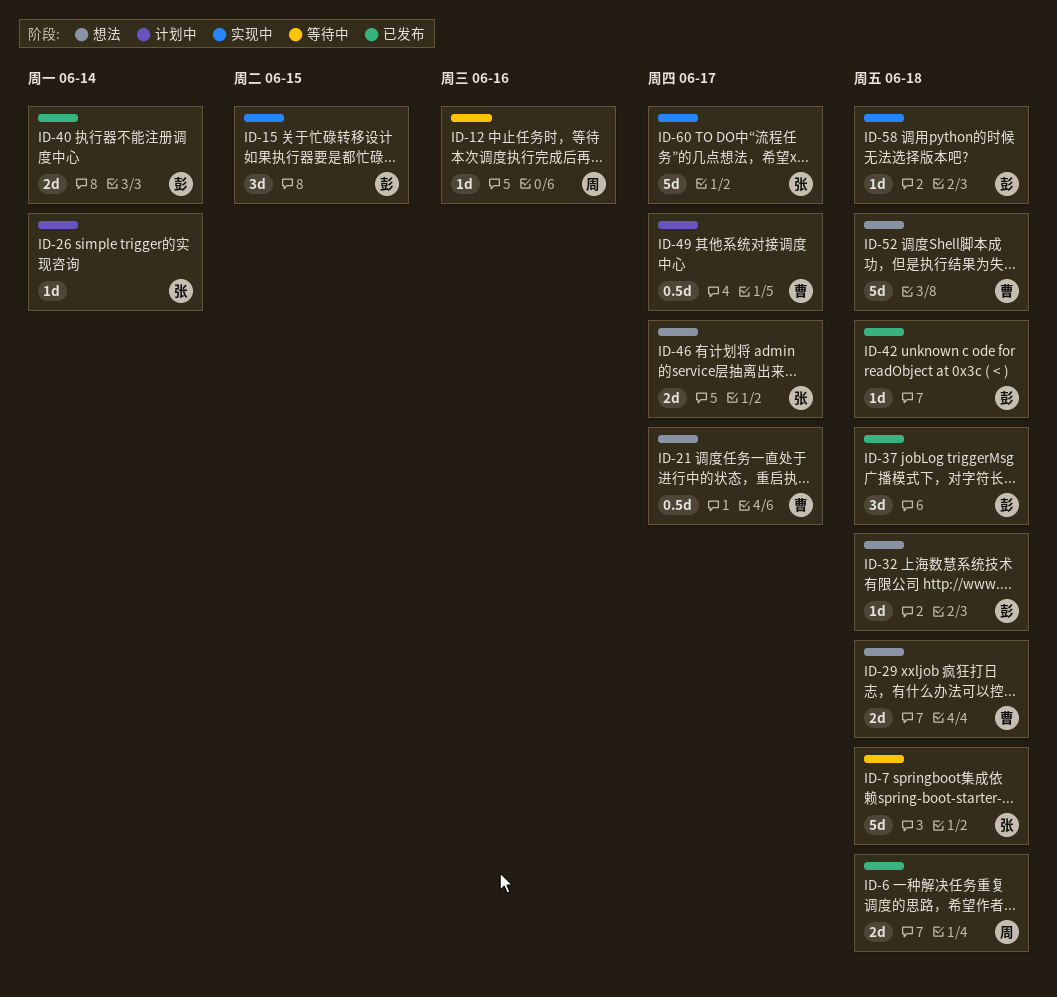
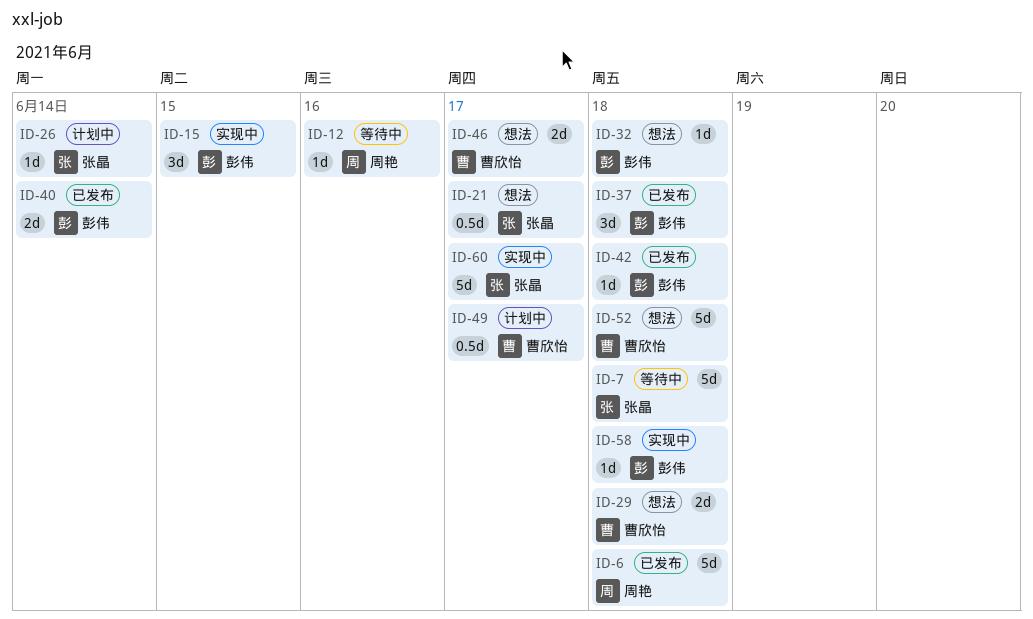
ID-6, estimate: 2d -> 5d
ID-21, owner: 曹欣怡 -> 张晶
ID-46, owner: 张晶 -> 曹欣怡

